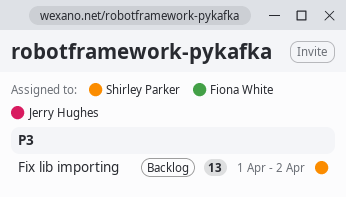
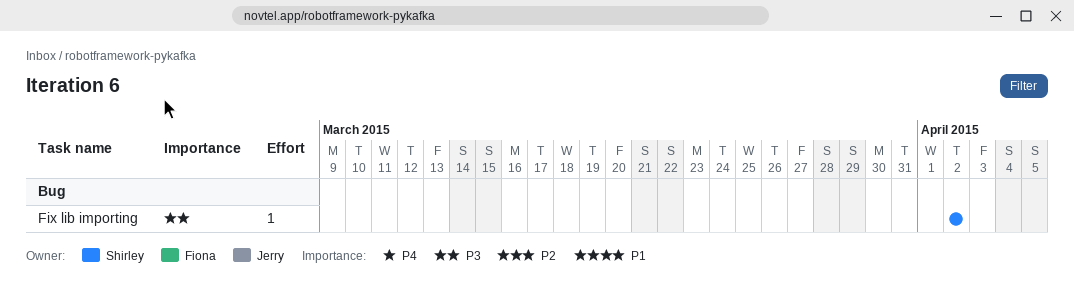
Fix lib importing, estimate: 13 -> 1
Fix lib importing, start: Apr 1 -> Apr 2

